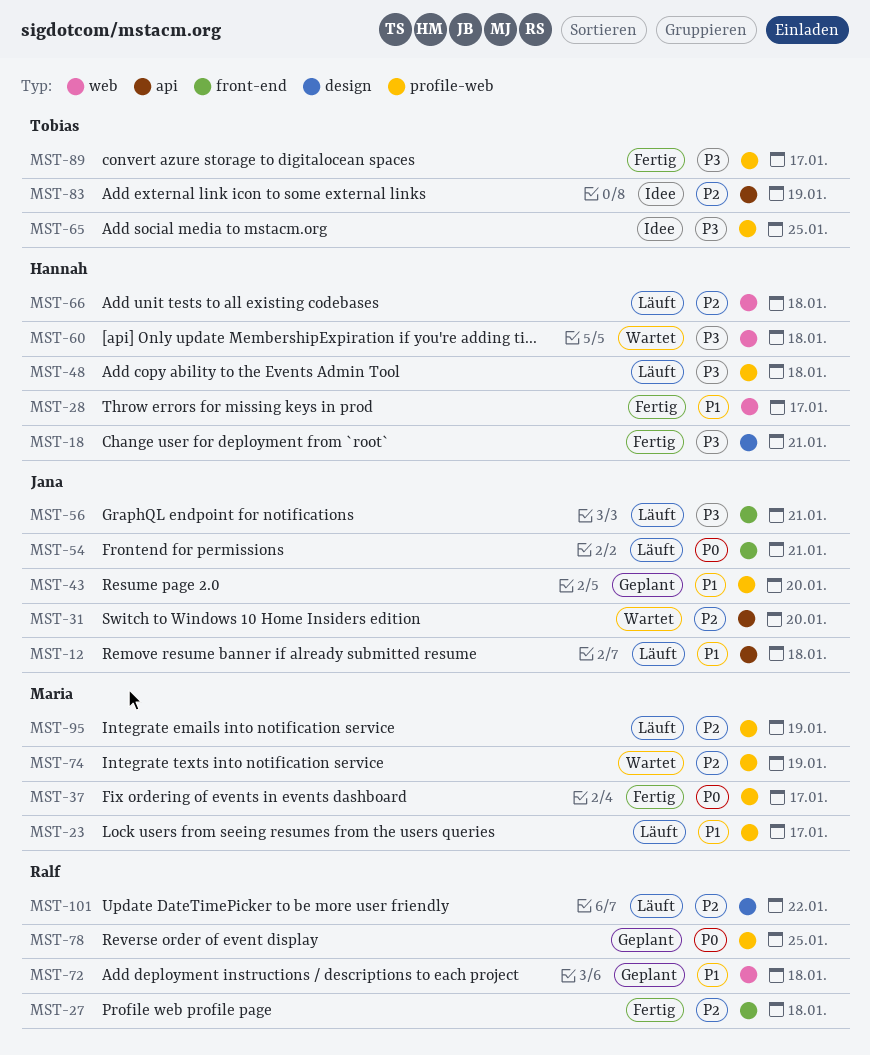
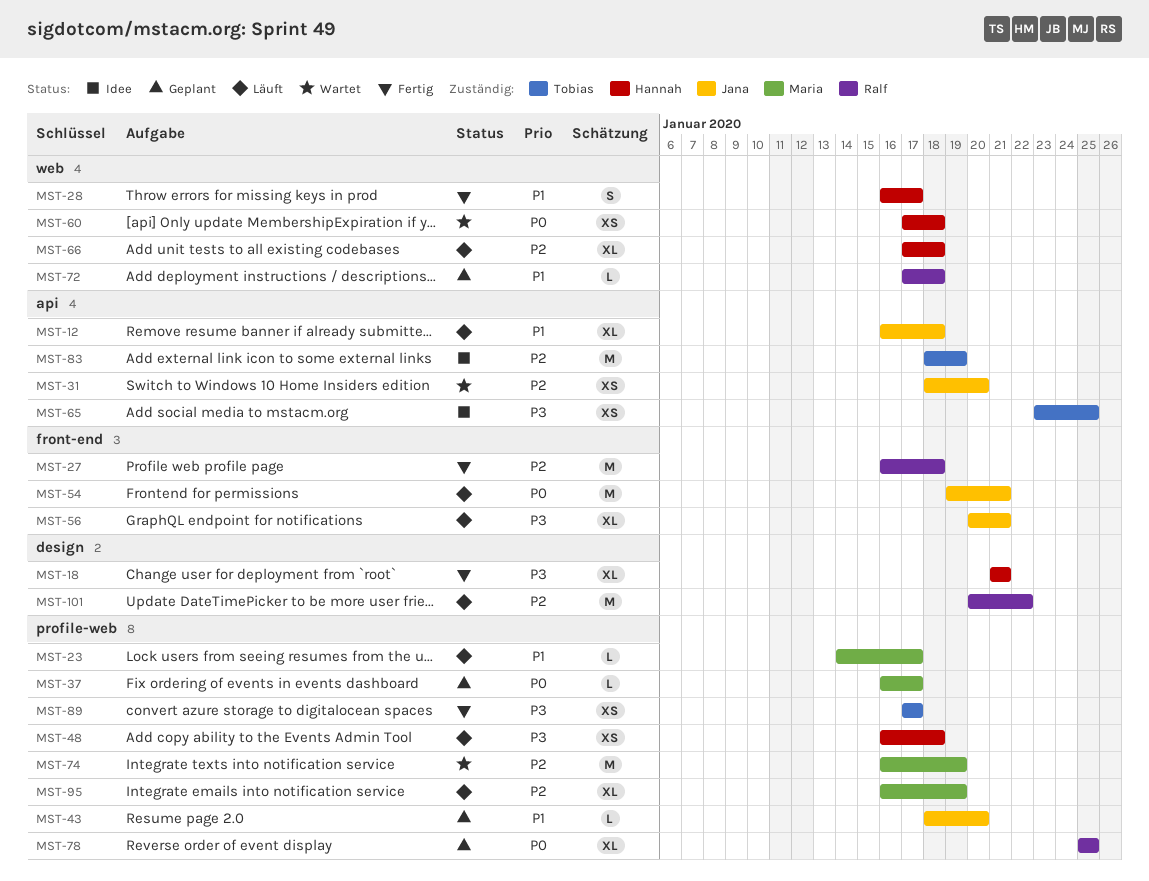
MST-37, status: Fertig -> Geplant
MST-60, priority: P3 -> P0
MST-65, label: profile-web -> api

